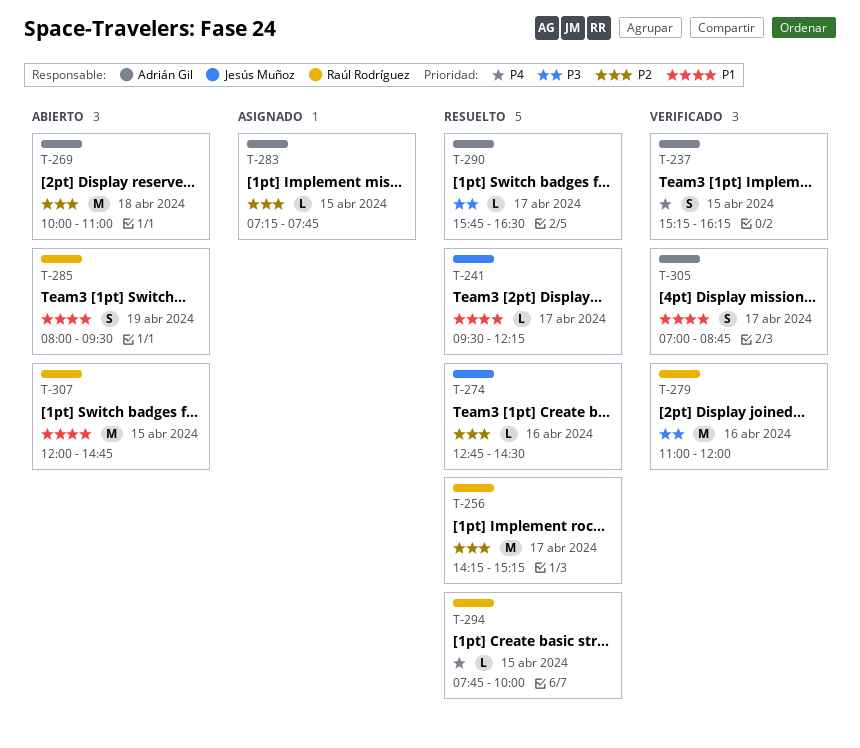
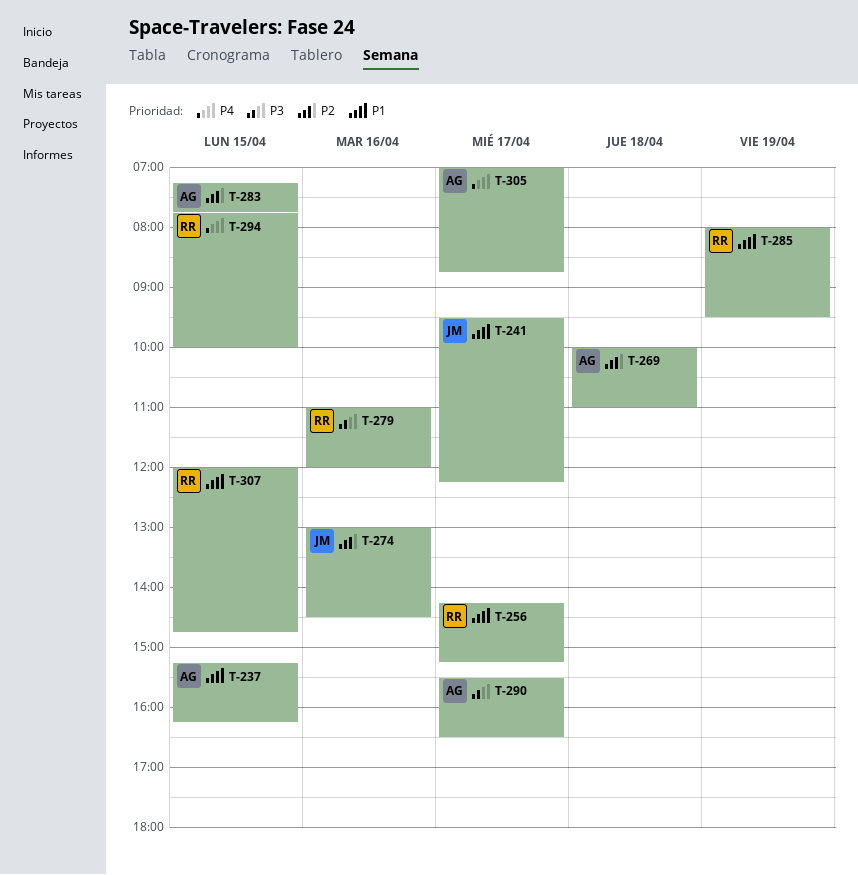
T-237, priority: P4 -> P1
T-256, priority: P2 -> P1
T-274, begins: 12:45 -> 13:00
T-290, begins: 15:45 -> 15:30
T-305, priority: P1 -> P4

